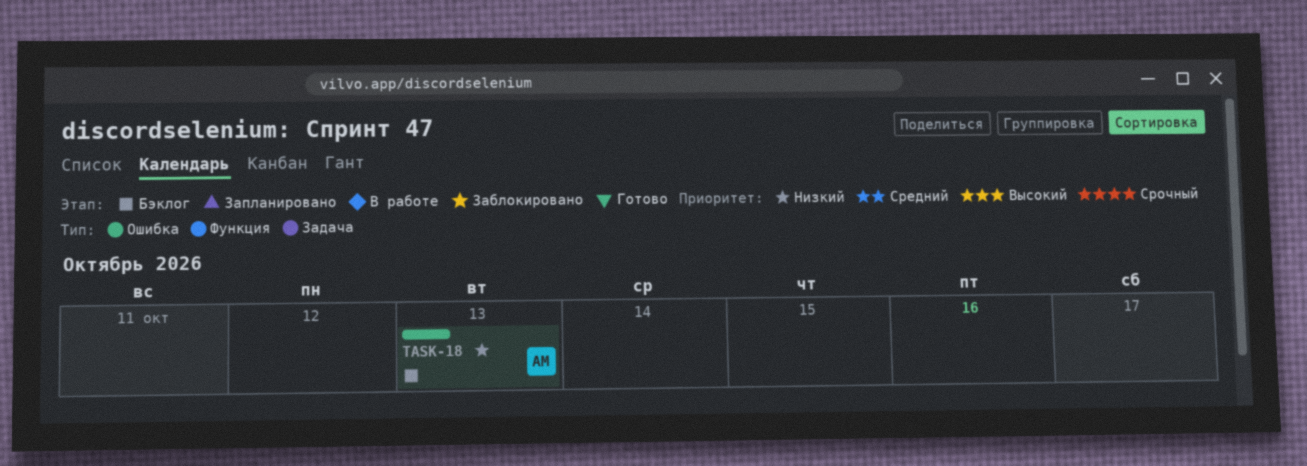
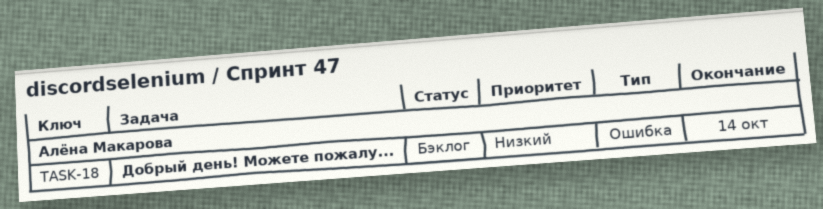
TASK-18, due: Oct 13 -> Oct 14

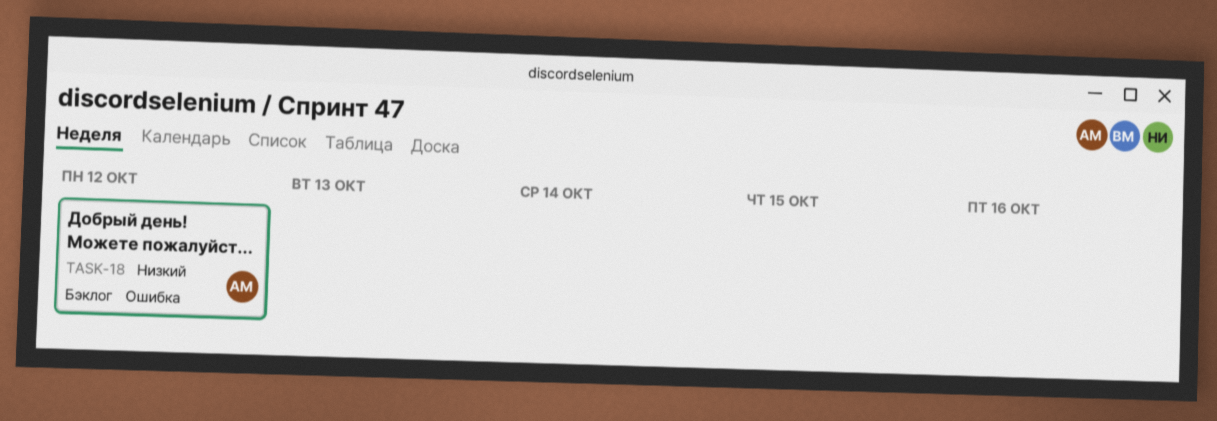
TASK-18, due: Oct 14 -> Oct 12

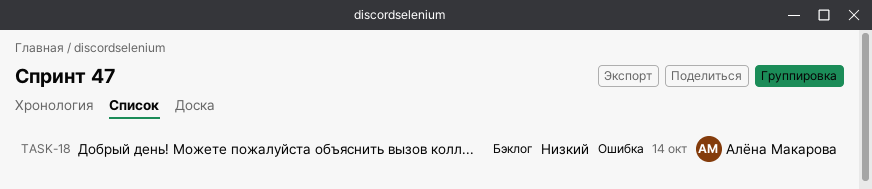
TASK-18, due: Oct 12 -> Oct 14

